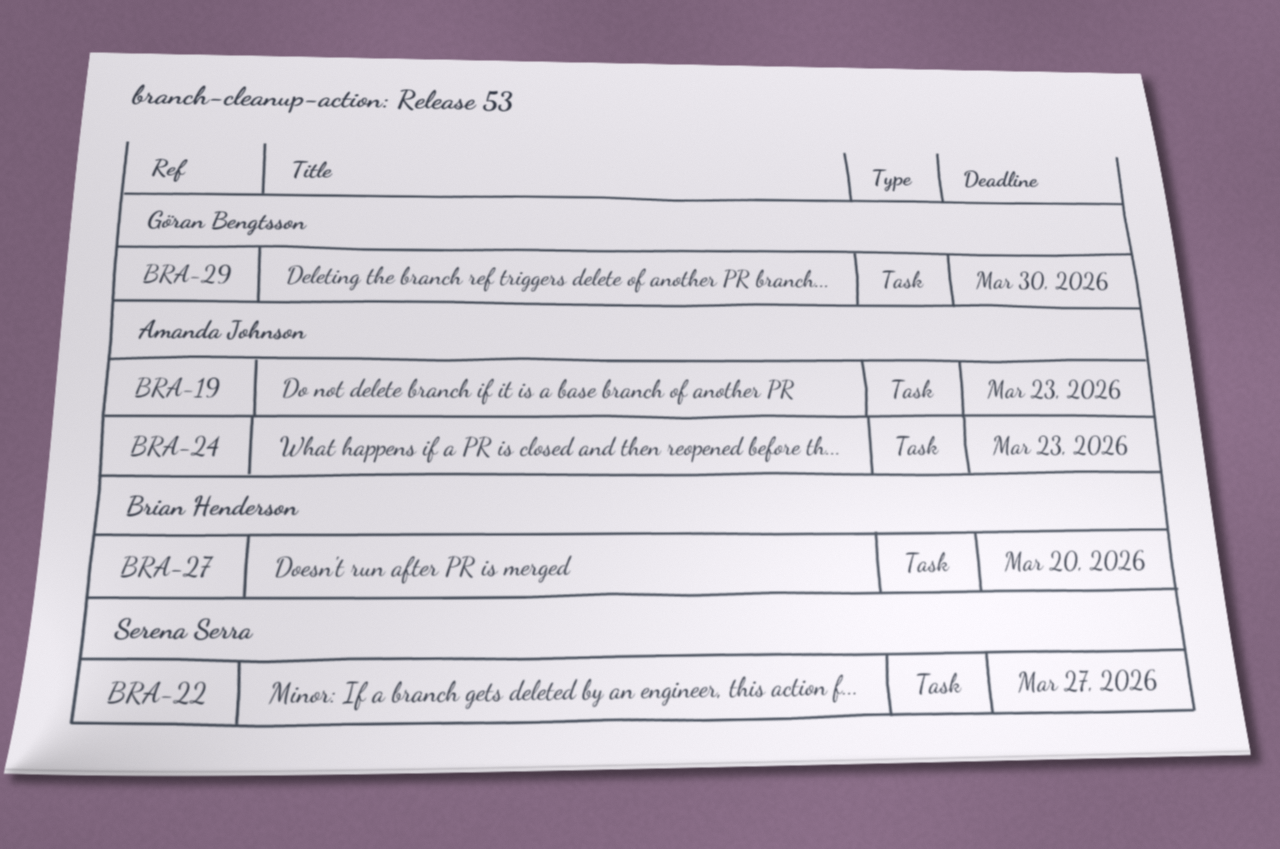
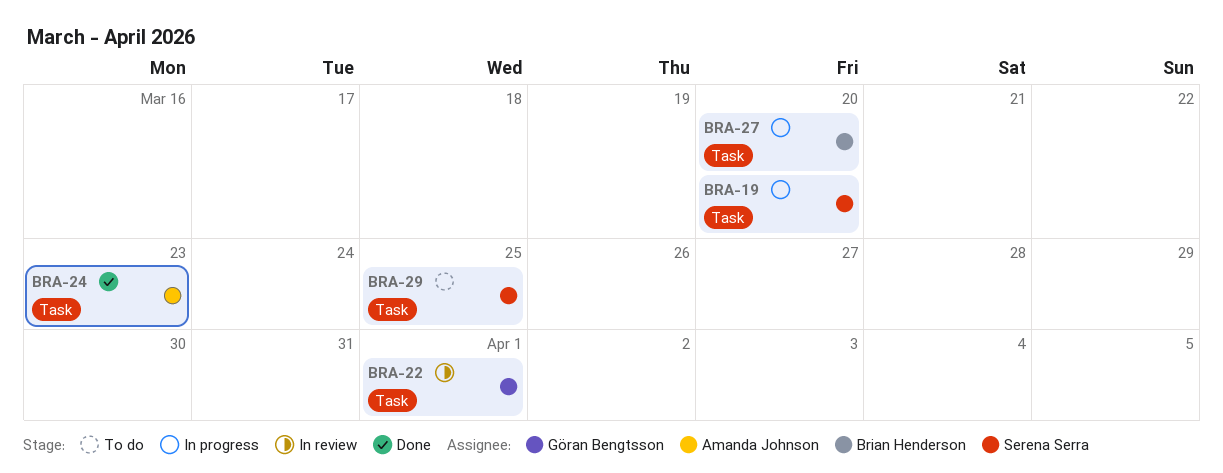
BRA-19, owner: Amanda Johnson -> Serena Serra
BRA-19, due: Mar 23 -> Mar 20
BRA-22, owner: Serena Serra -> Göran Bengtsson
BRA-22, due: Mar 27 -> Apr 1
BRA-29, owner: Göran Bengtsson -> Serena Serra
BRA-29, due: Mar 30 -> Mar 25

